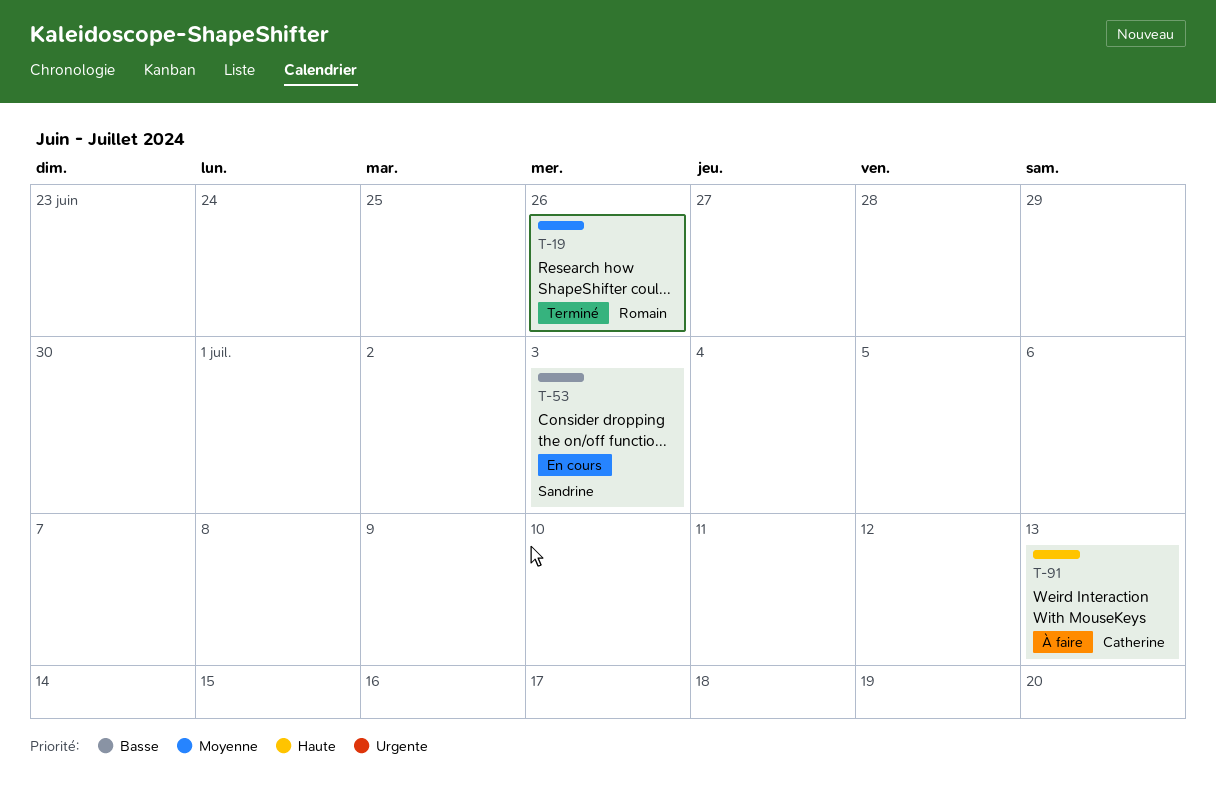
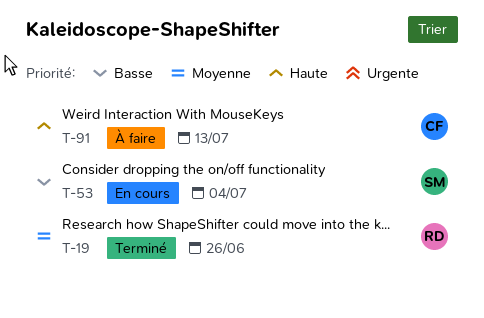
T-53, due: Jul 3 -> Jul 4

